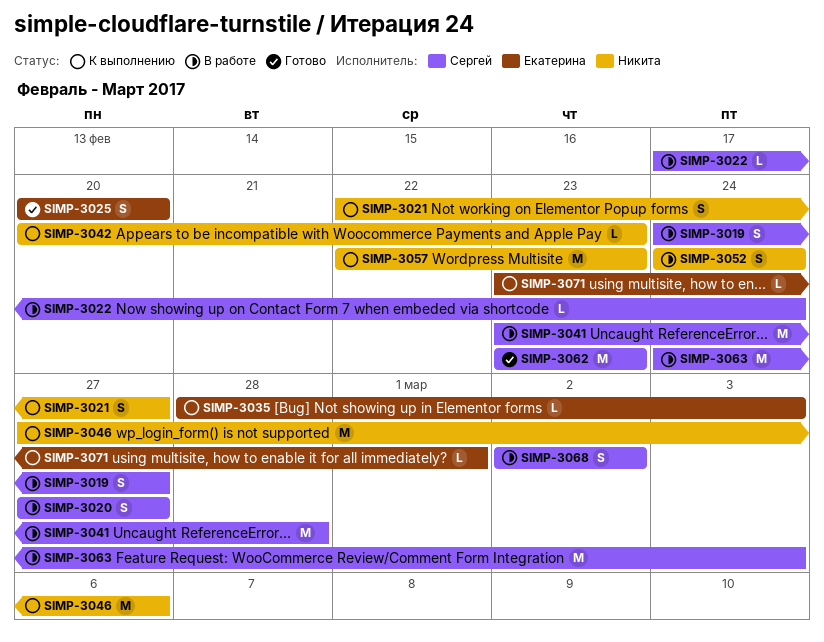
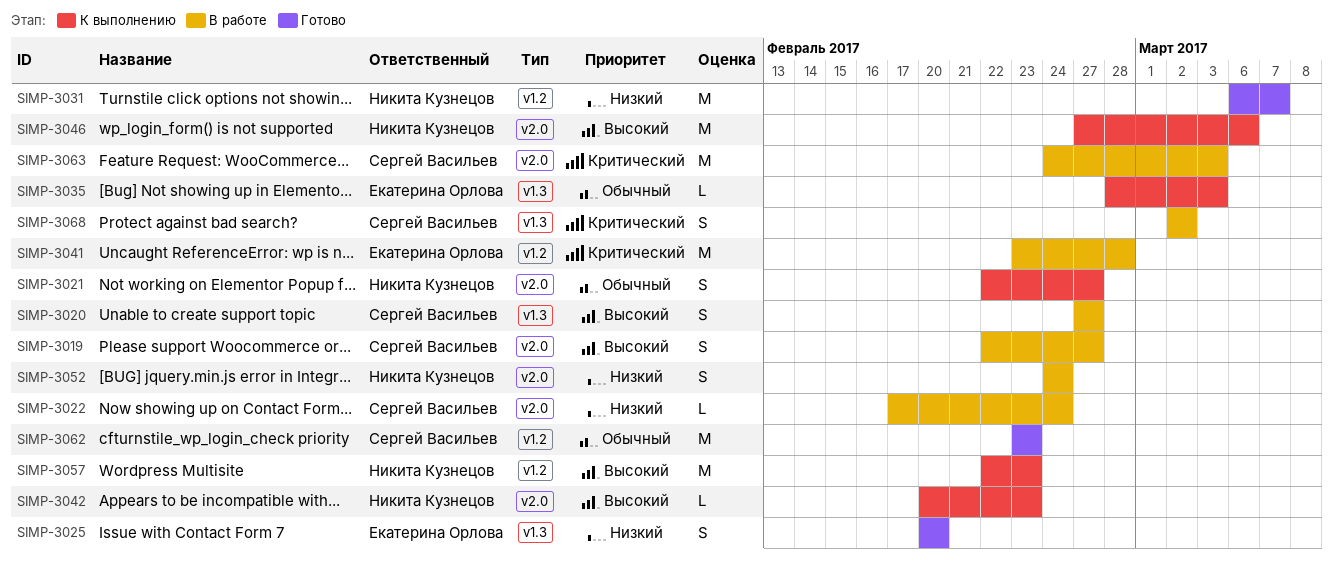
SIMP-3019, start: Feb 24 -> Feb 22
SIMP-3031: none -> present
SIMP-3041, owner: Сергей Васильев -> Екатерина Орлова
SIMP-3071: present -> none

